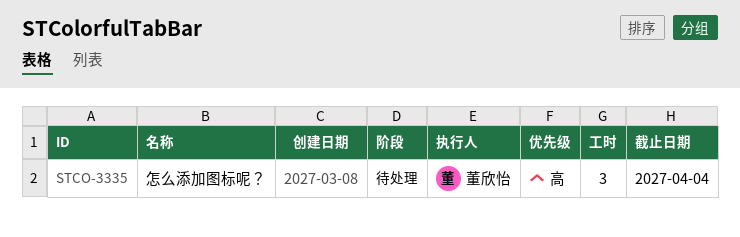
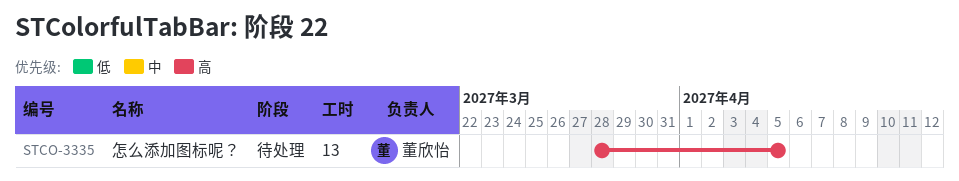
STCO-3335, estimate: 3 -> 13
STCO-3335, due: Apr 4 -> Apr 5

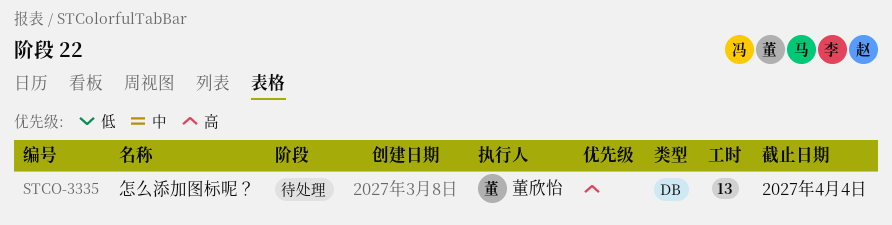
STCO-3335, due: Apr 5 -> Apr 4

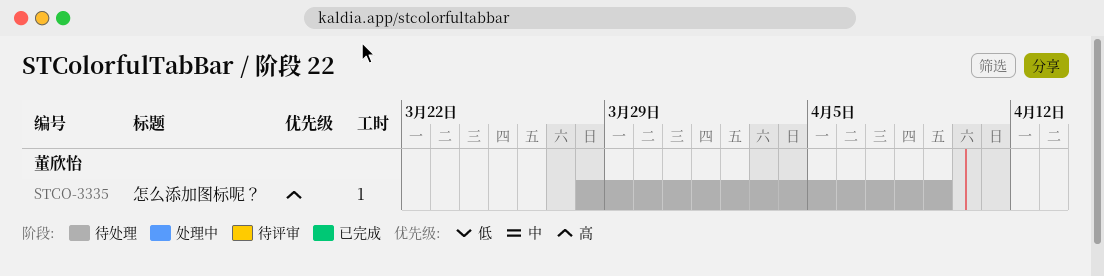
STCO-3335, estimate: 13 -> 1
STCO-3335, due: Apr 4 -> Apr 9

